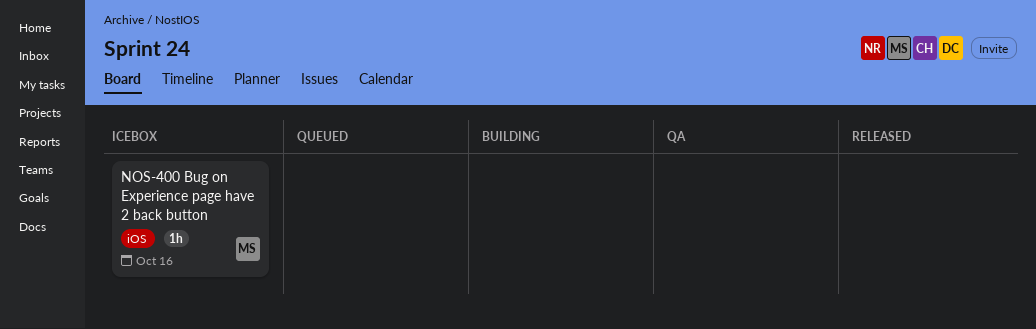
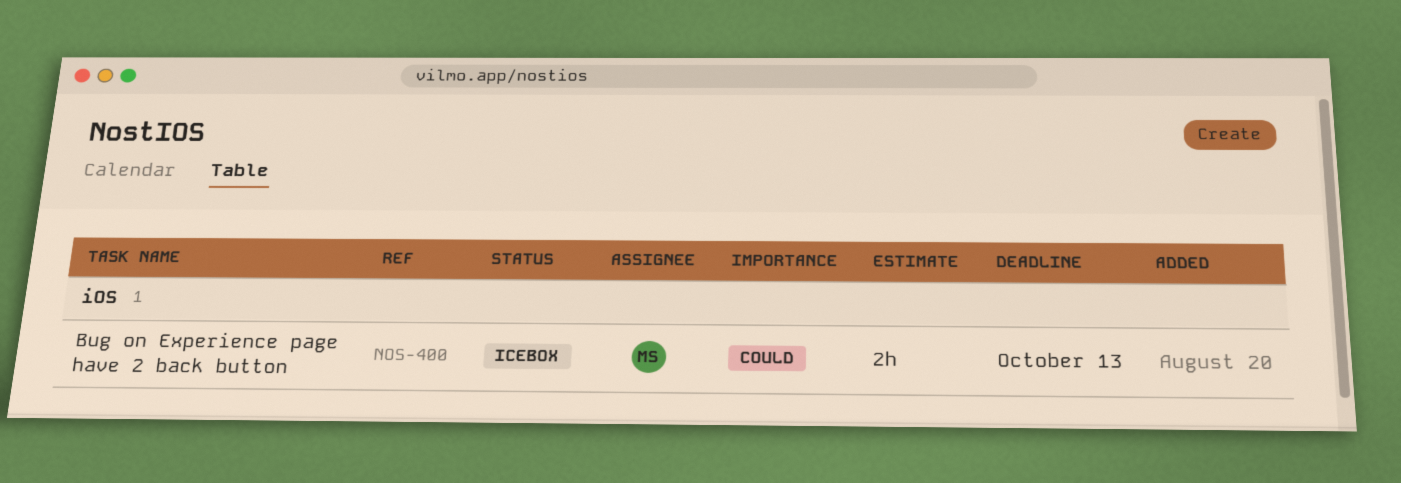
NOS-400, estimate: 1h -> 2h
NOS-400, due: Oct 16 -> Oct 13

